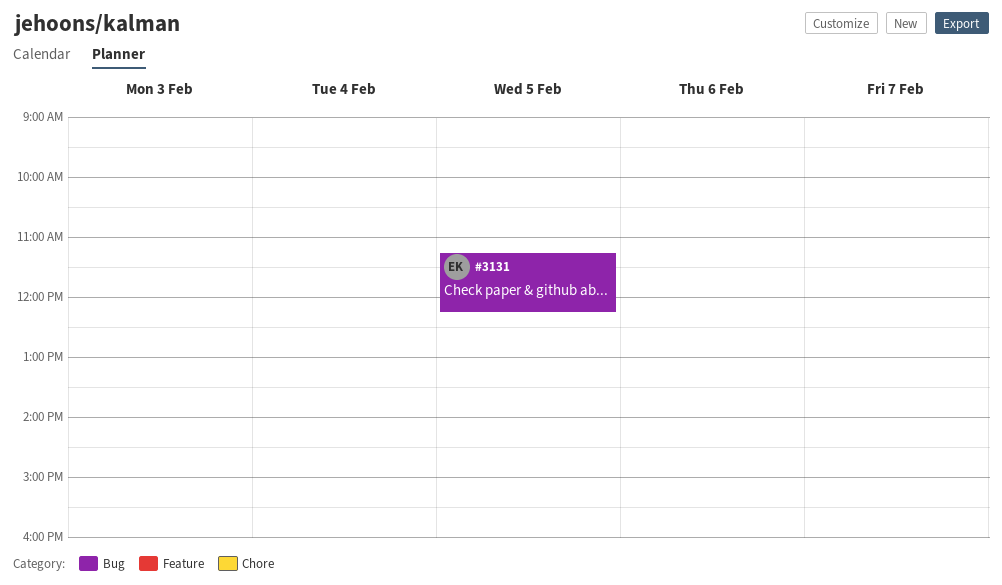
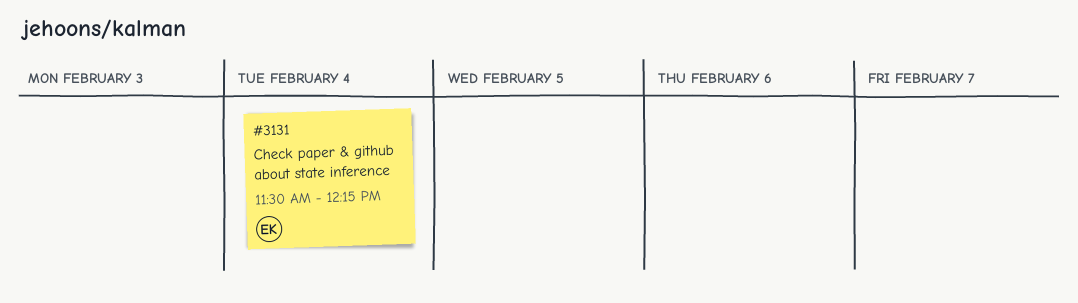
#3131, day: Feb 5 -> Feb 4
#3131, begins: 11:15 -> 11:30

